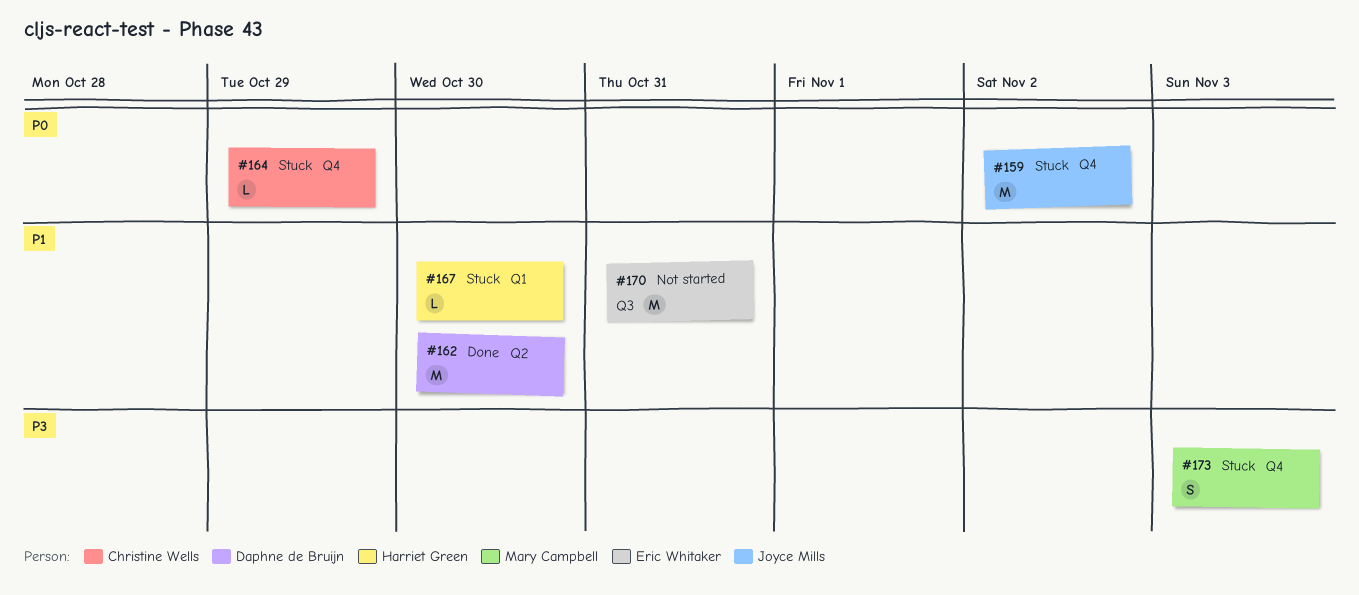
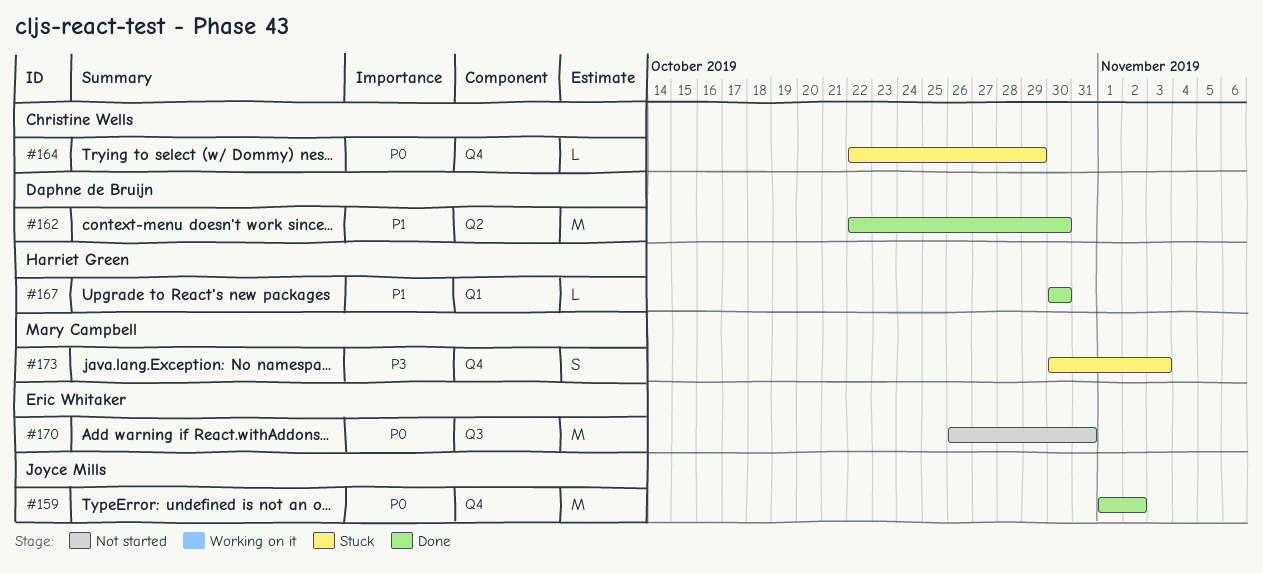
#159, status: Stuck -> Done
#167, status: Stuck -> Done
#170, priority: P1 -> P0

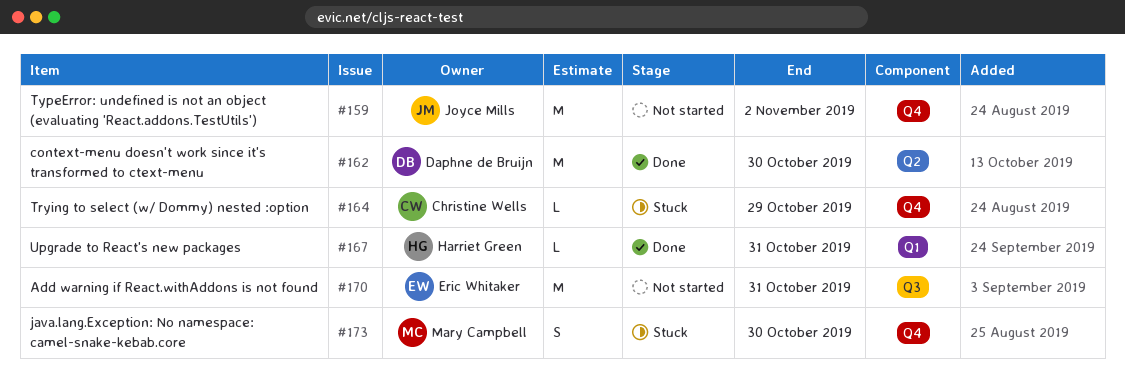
#159, status: Done -> Not started
#167, due: Oct 30 -> Oct 31
#173, due: Nov 3 -> Oct 30

